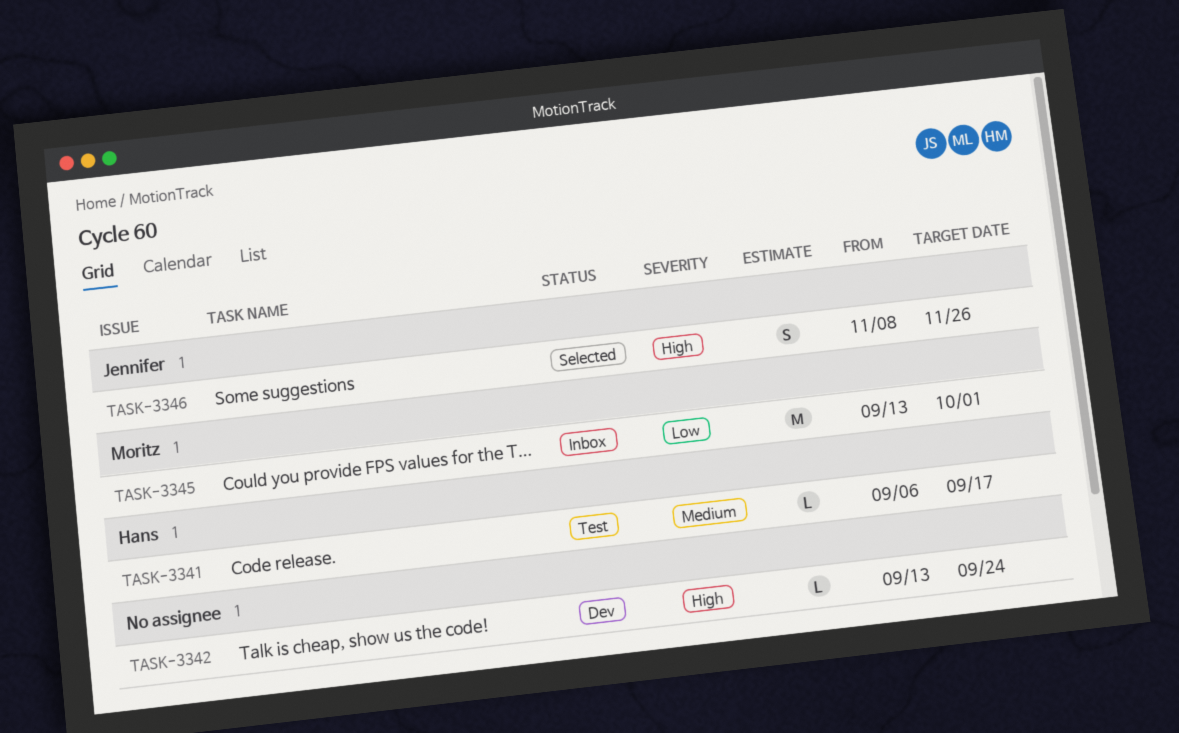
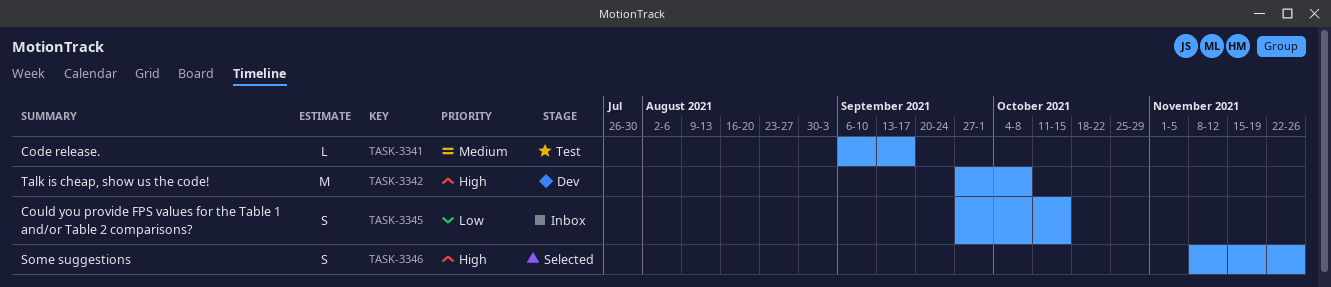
TASK-3342, estimate: L -> M
TASK-3342, start: Sep 13 -> Sep 27
TASK-3342, due: Sep 24 -> Oct 8
TASK-3345, estimate: M -> S
TASK-3345, start: Sep 13 -> Sep 27
TASK-3345, due: Oct 1 -> Oct 15

